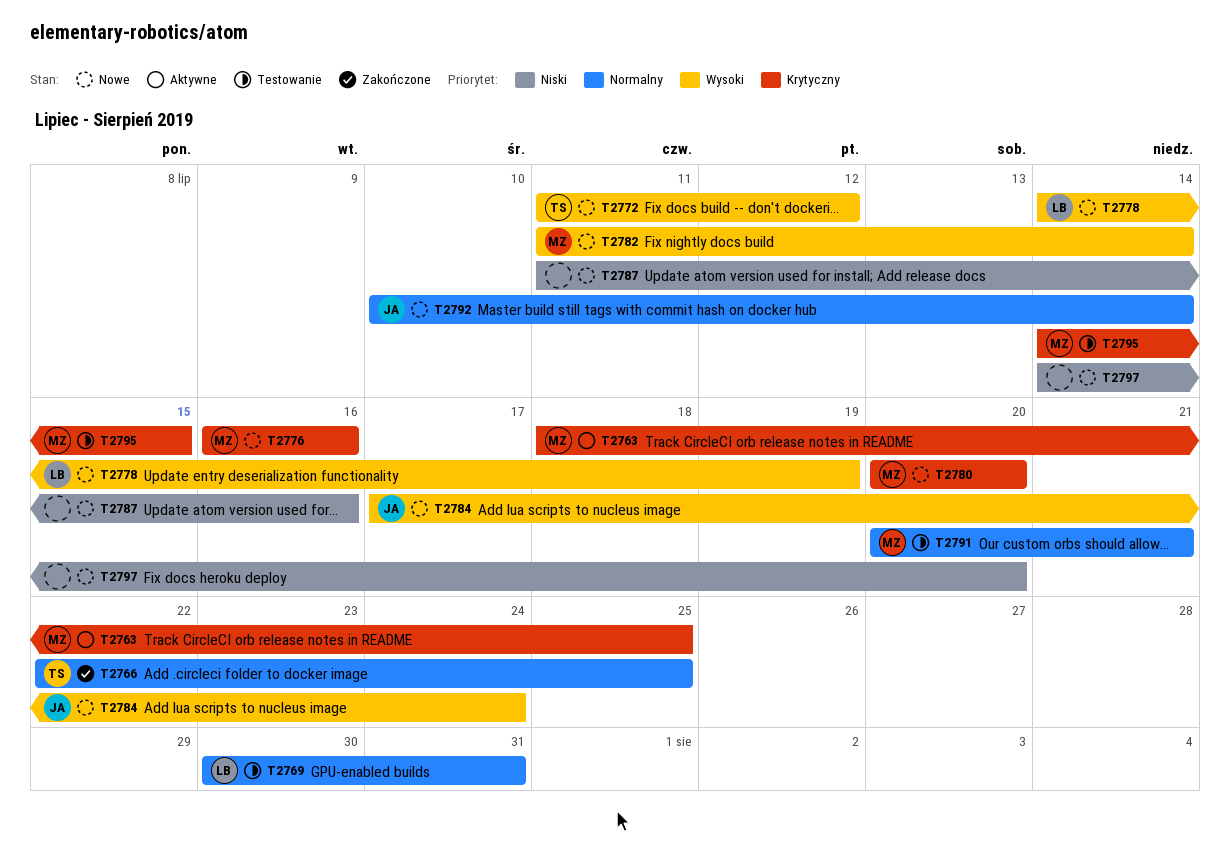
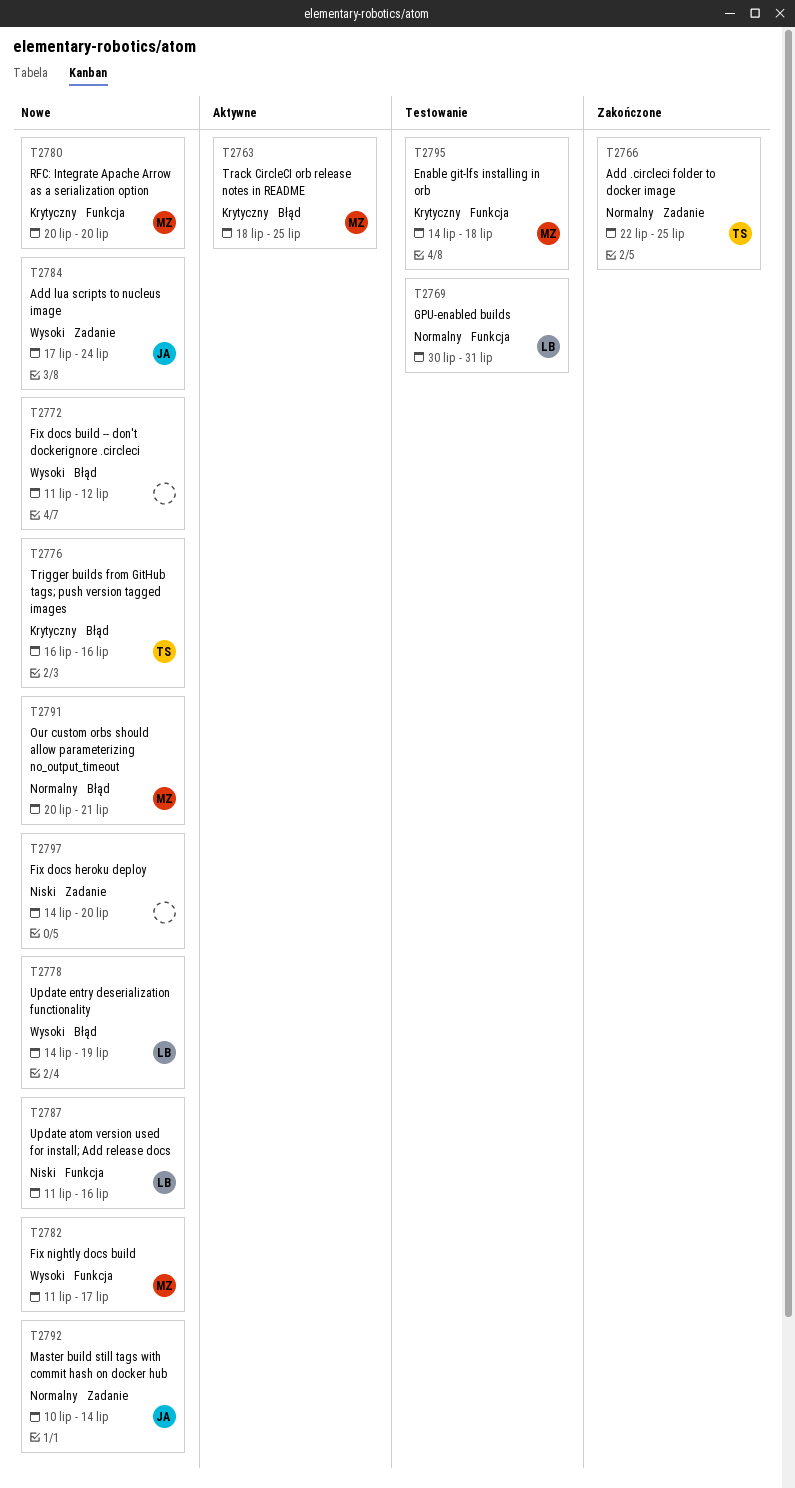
T2772, owner: TS -> none
T2776, owner: MZ -> TS
T2782, due: Jul 14 -> Jul 17
T2787, owner: none -> LB
T2791, status: Testowanie -> Nowe
T2795, due: Jul 15 -> Jul 18

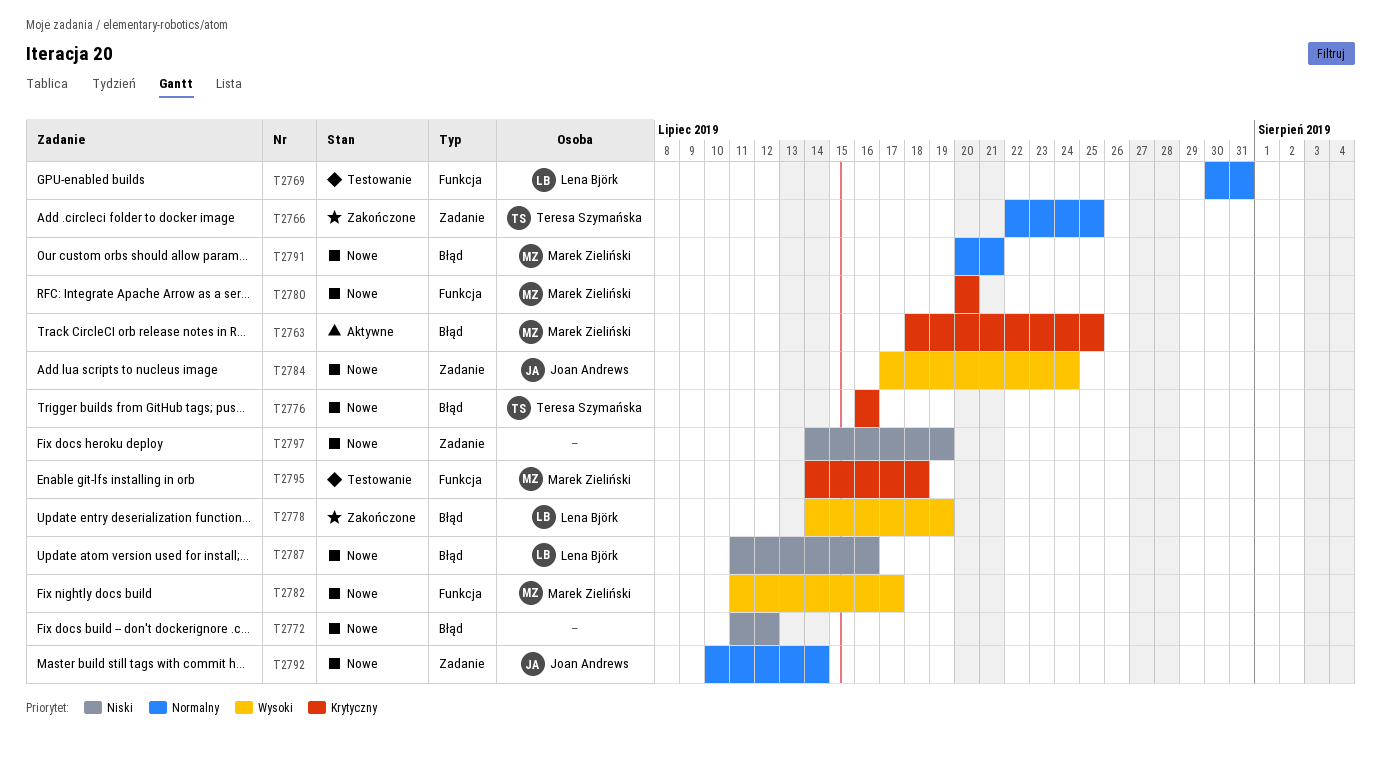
T2772, priority: Wysoki -> Niski
T2778, status: Nowe -> Zakończone
T2787, label: Funkcja -> Błąd
T2797, due: Jul 20 -> Jul 19

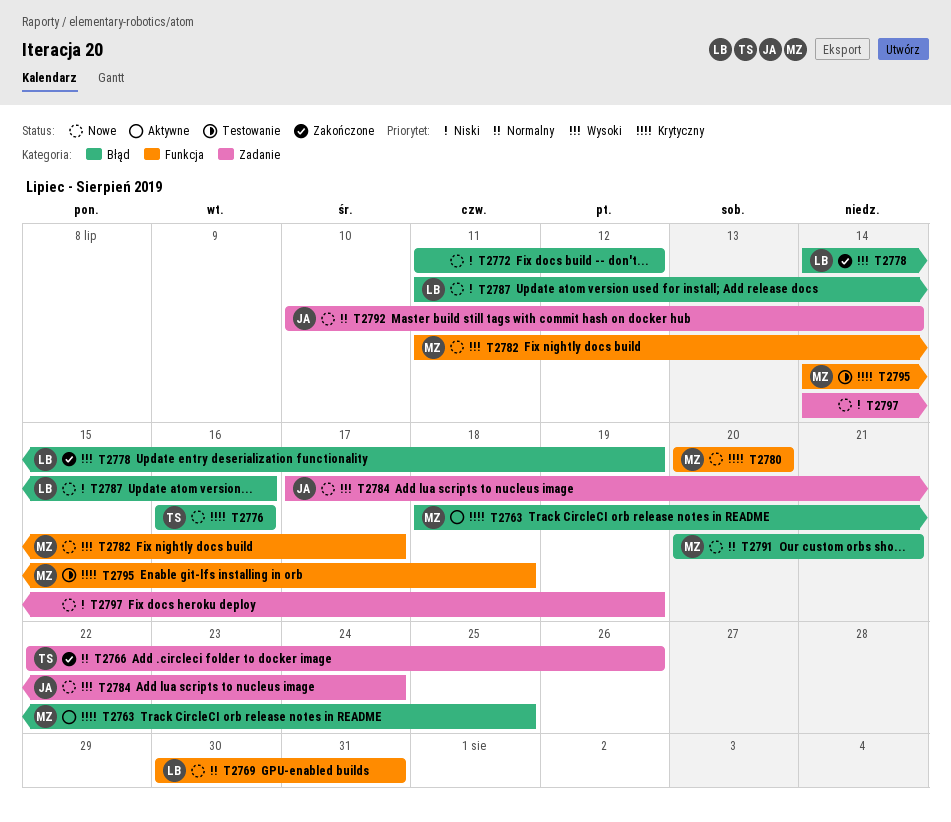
T2766, due: Jul 25 -> Jul 26
T2769, status: Testowanie -> Nowe

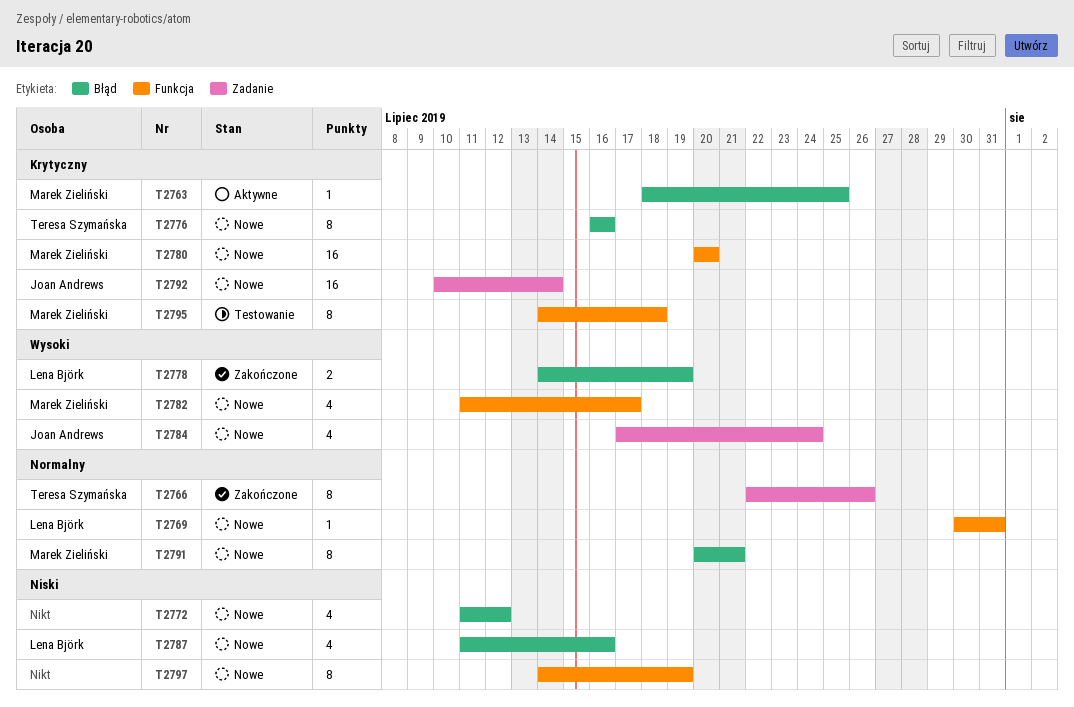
T2792, priority: Normalny -> Krytyczny
T2797, label: Zadanie -> Funkcja

